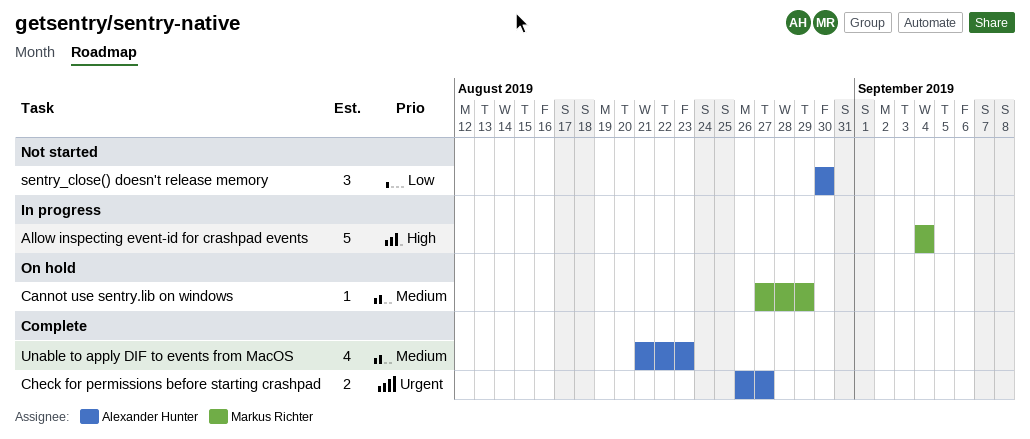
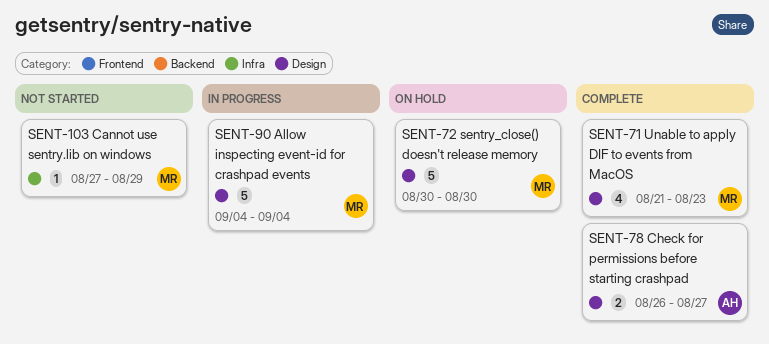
Cannot use sentry.lib on windows, status: On hold -> Not started
sentry_close() doesn't release memory, status: Not started -> On hold
sentry_close() doesn't release memory, owner: Alexander Hunter -> Markus Richter
sentry_close() doesn't release memory, estimate: 3 -> 5
Unable to apply DIF to events from MacOS, owner: Alexander Hunter -> Markus Richter

